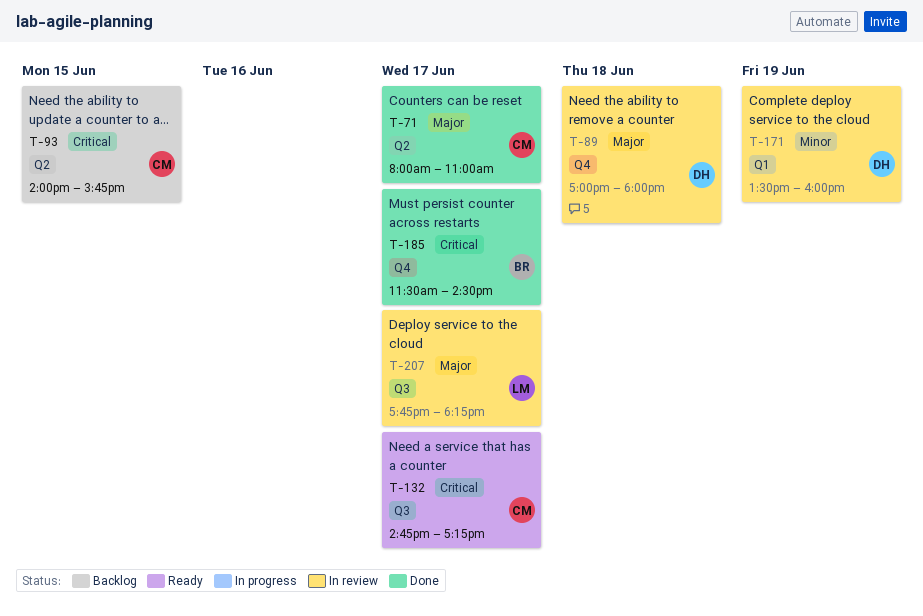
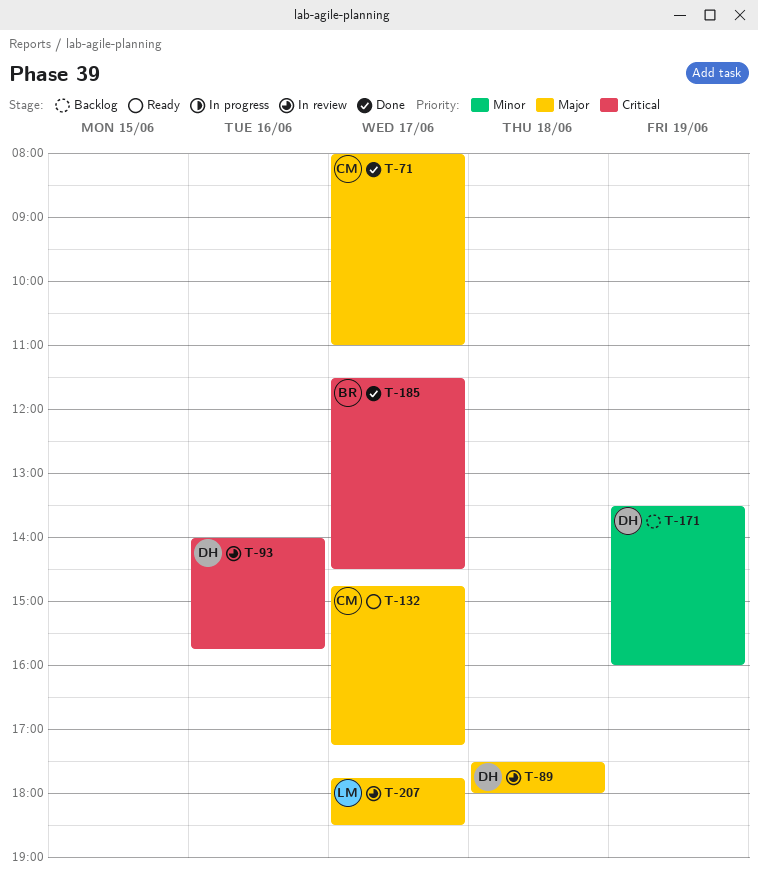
T-89, begins: 17:00 -> 17:30
T-93, status: Backlog -> In review
T-93, owner: CM -> DH
T-93, day: Jun 15 -> Jun 16
T-132, priority: Critical -> Major
T-171, status: In review -> Backlog
T-207, ends: 18:15 -> 18:30

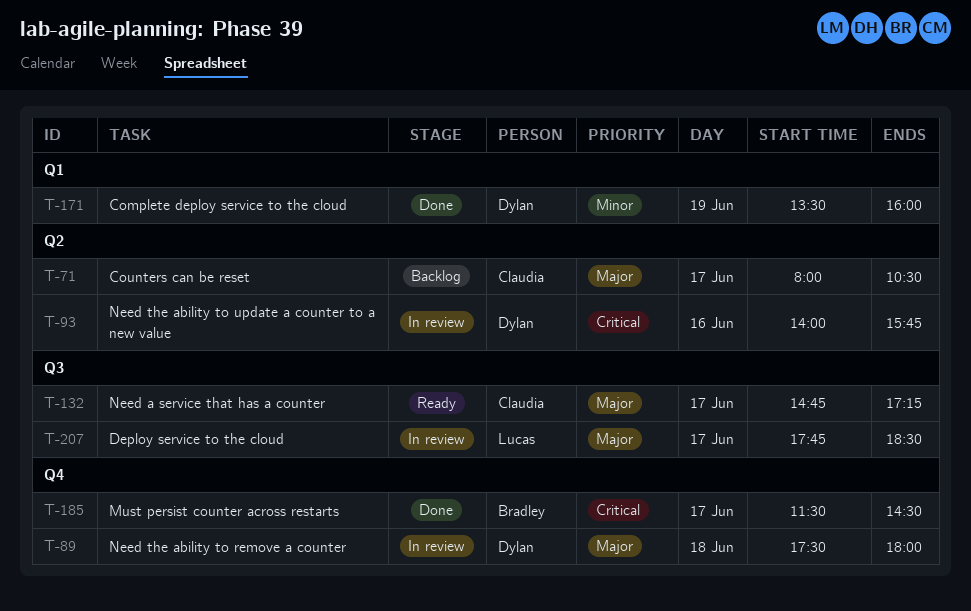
T-71, status: Done -> Backlog
T-71, ends: 11:00 -> 10:30
T-171, status: Backlog -> Done

